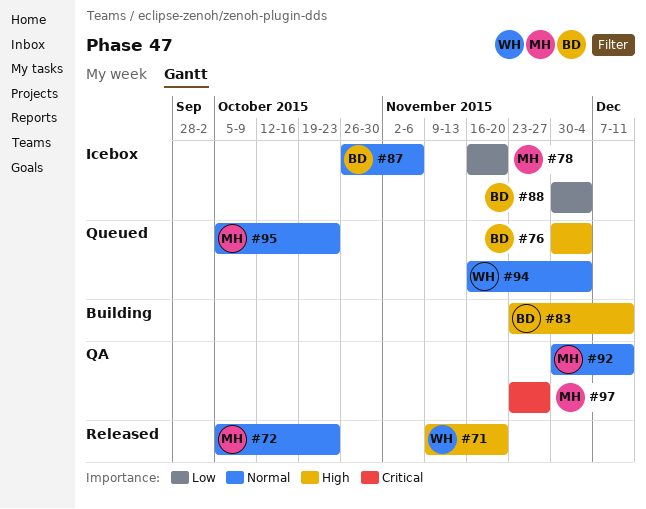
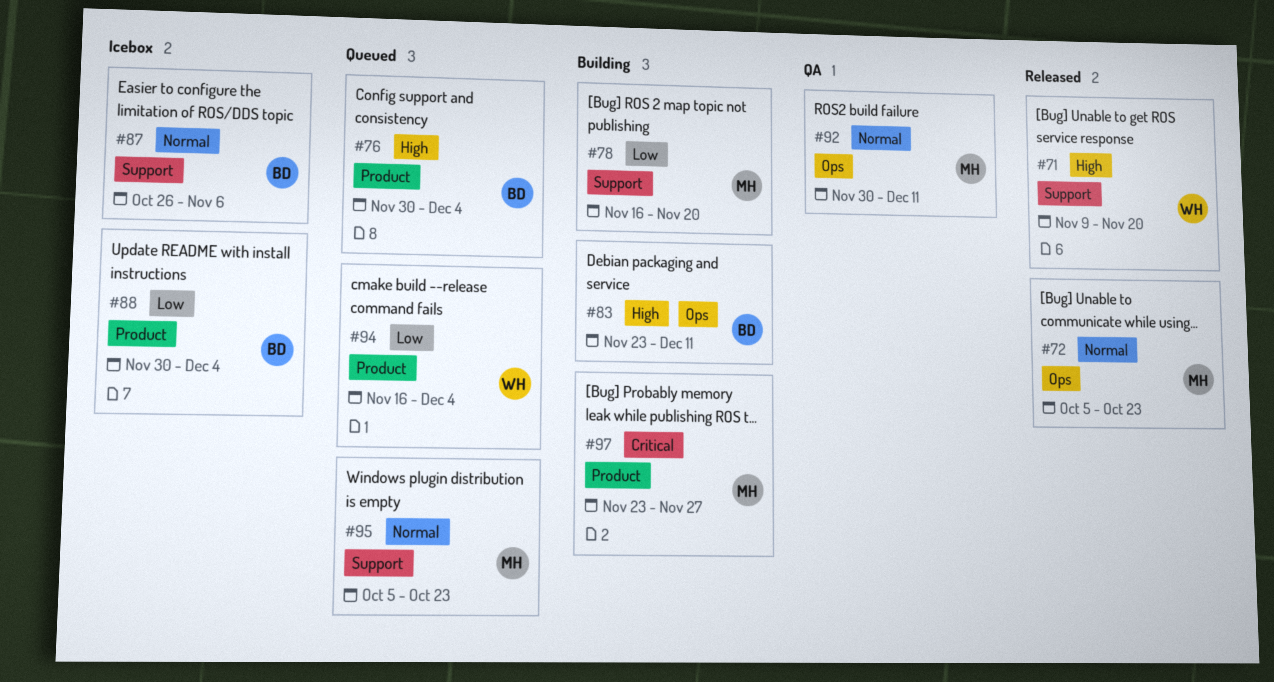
#78, status: Icebox -> Building
#94, priority: Normal -> Low
#97, status: QA -> Building

